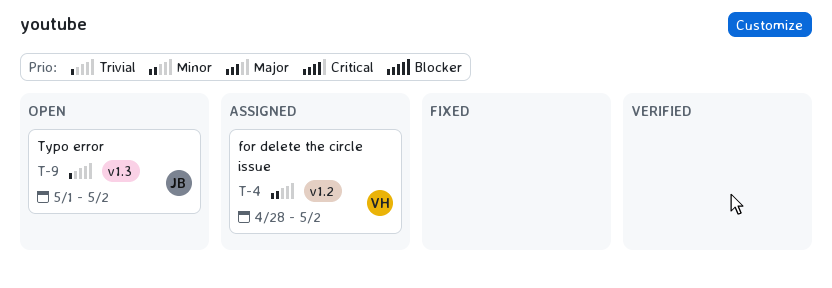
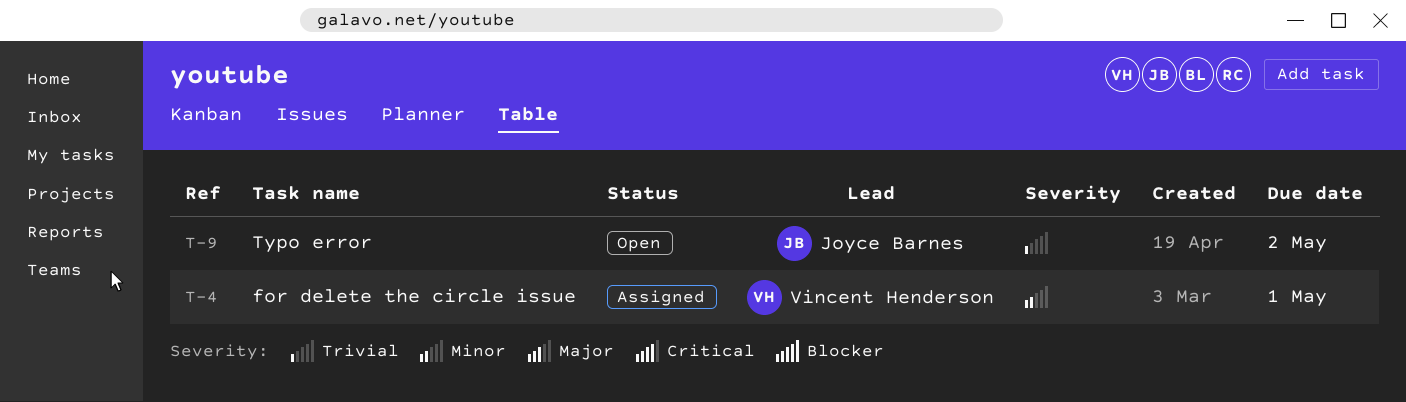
T-4, due: May 2 -> May 1

